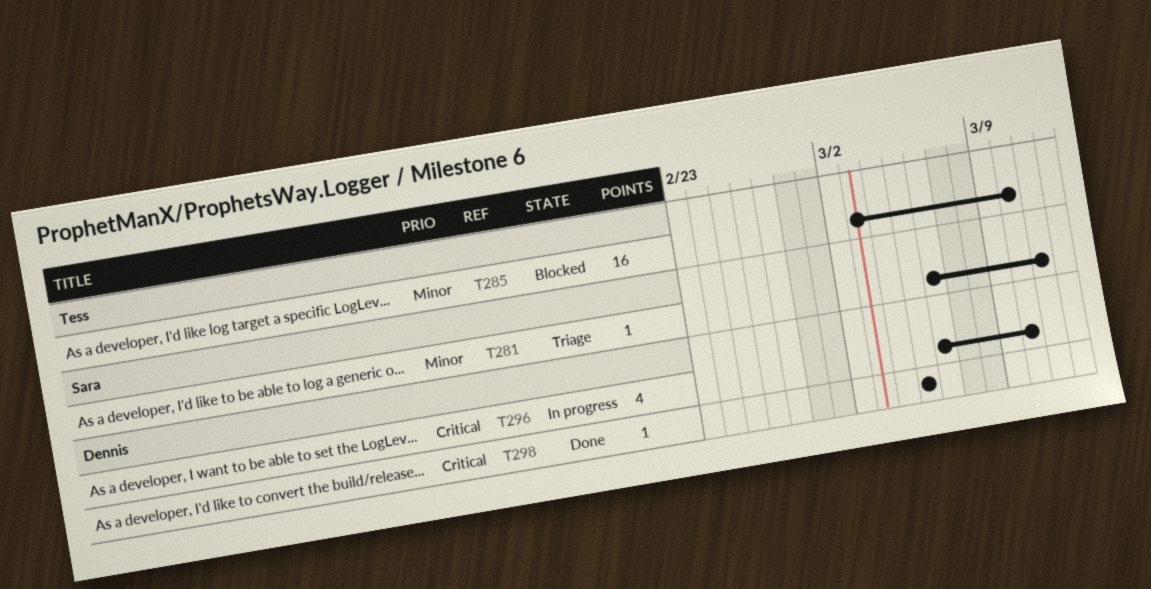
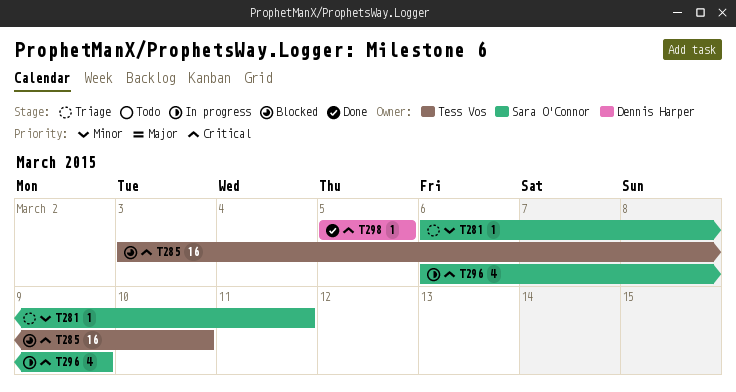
T285, priority: Minor -> Critical
T296, owner: Dennis Harper -> Sara O'Connor
T296, due: Mar 10 -> Mar 9

